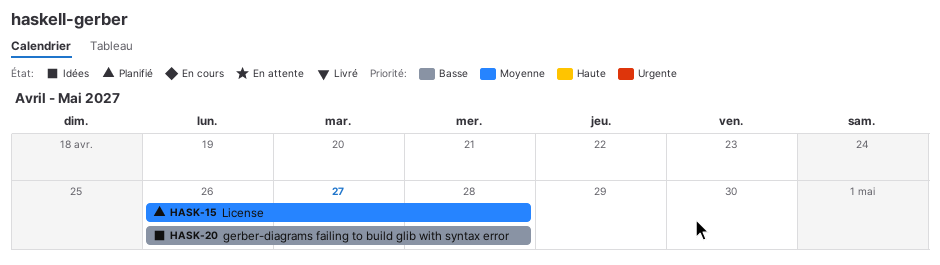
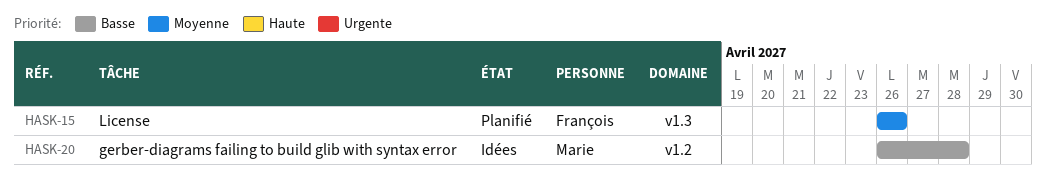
HASK-15, due: Apr 28 -> Apr 26

